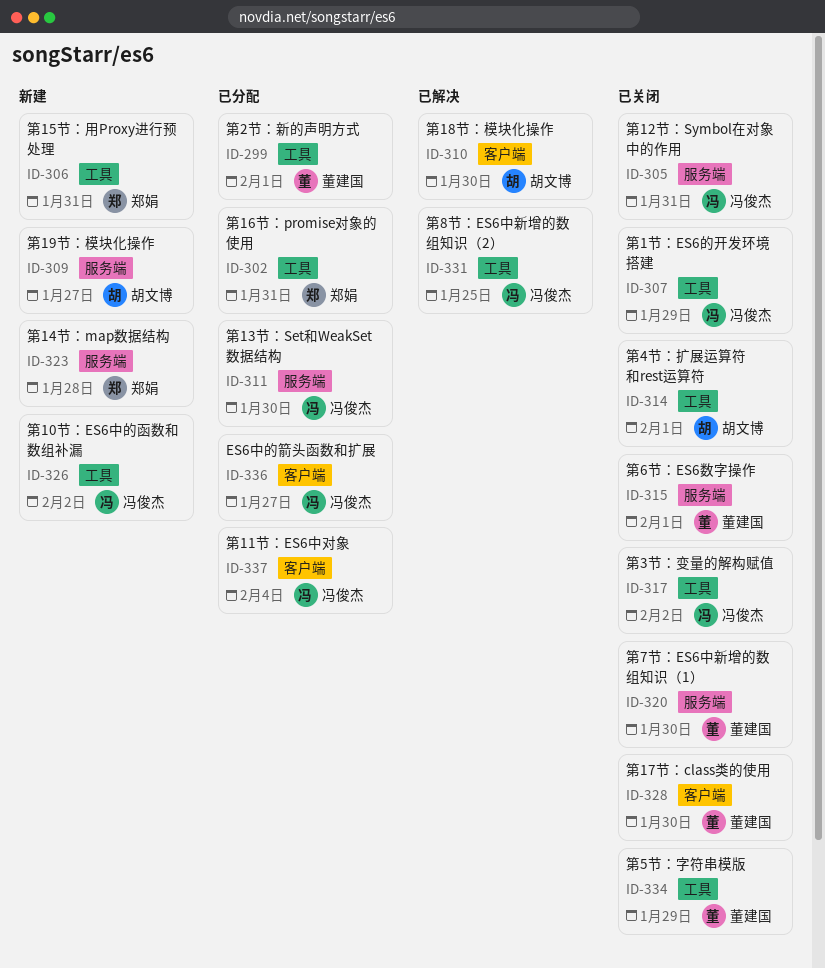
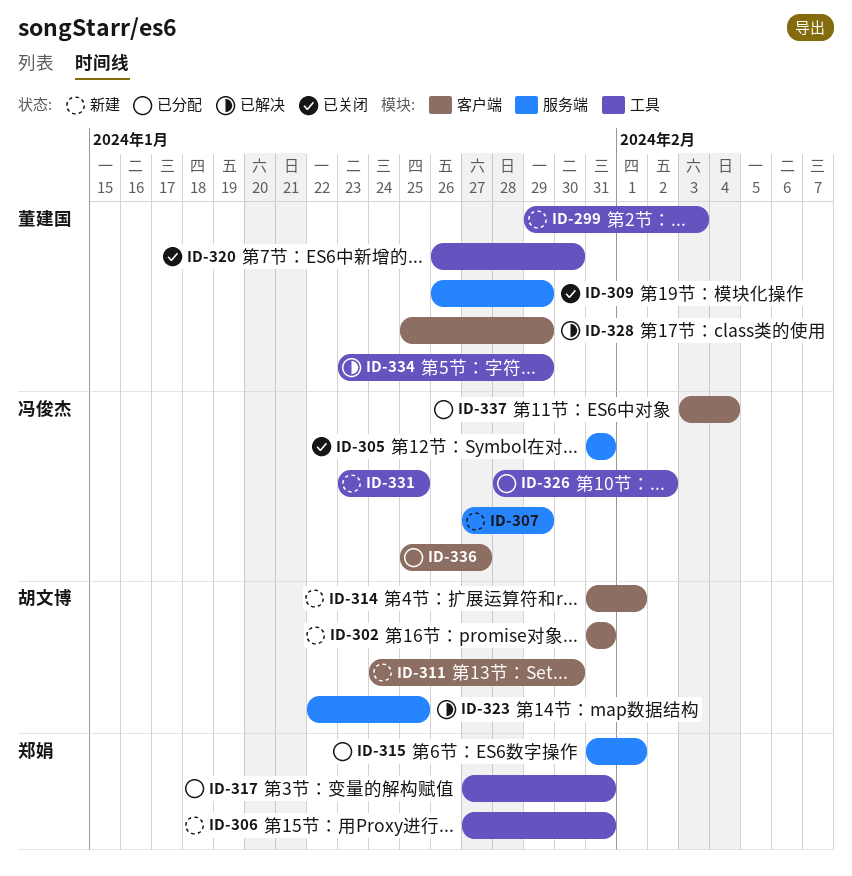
ID-299, status: 已分配 -> 新建
ID-299, due: Feb 1 -> Feb 3
ID-302, status: 已分配 -> 新建
ID-302, owner: 郑娟 -> 胡文博
ID-302, label: 工具 -> 客户端
ID-307, status: 已关闭 -> 新建
ID-307, label: 工具 -> 服务端
ID-309, status: 新建 -> 已关闭
ID-309, owner: 胡文博 -> 董建国
ID-309, due: Jan 27 -> Jan 29
ID-310: present -> none
ID-311, status: 已分配 -> 新建
ID-311, owner: 冯俊杰 -> 胡文博
ID-311, label: 服务端 -> 客户端
ID-314, status: 已关闭 -> 新建
ID-314, label: 工具 -> 客户端
ID-315, status: 已关闭 -> 已分配
ID-315, owner: 董建国 -> 郑娟
ID-317, status: 已关闭 -> 已分配
ID-317, owner: 冯俊杰 -> 郑娟
ID-317, due: Feb 2 -> Jan 31
ID-320, label: 服务端 -> 工具
ID-323, status: 新建 -> 已解决
ID-323, owner: 郑娟 -> 胡文博
ID-323, due: Jan 28 -> Jan 25
ID-326, status: 新建 -> 已分配
ID-328, status: 已关闭 -> 已解决
ID-328, due: Jan 30 -> Jan 29
ID-331, status: 已解决 -> 新建
ID-334, status: 已关闭 -> 已解决

